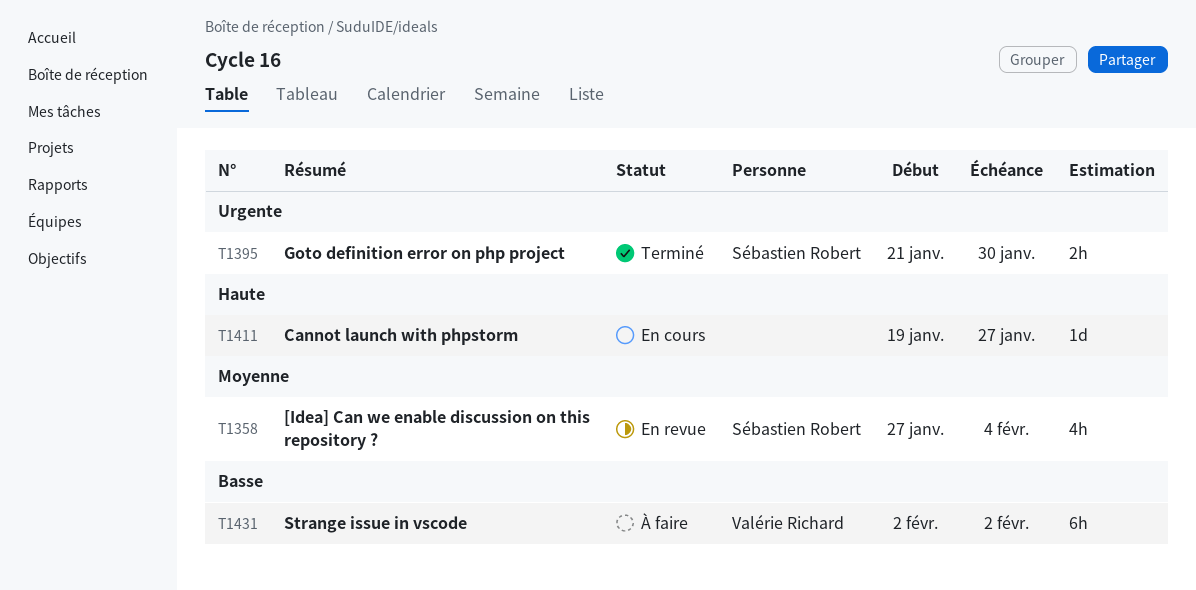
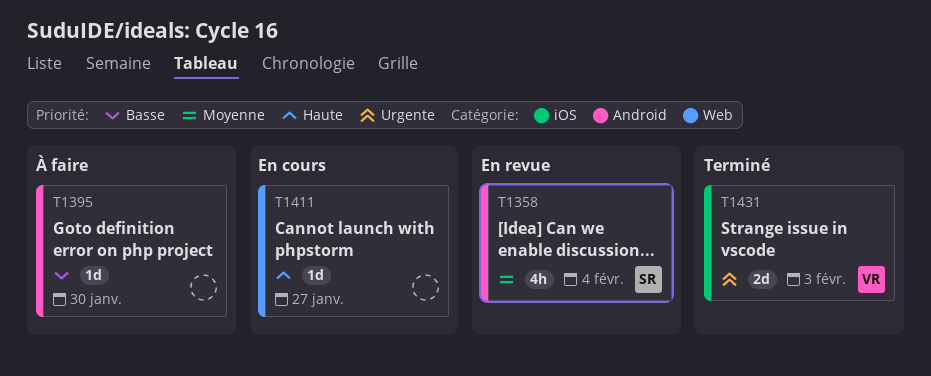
T1395, status: Terminé -> À faire
T1395, owner: Sébastien Robert -> none
T1395, priority: Urgente -> Basse
T1395, estimate: 2h -> 1d
T1431, status: À faire -> Terminé
T1431, priority: Basse -> Urgente
T1431, estimate: 6h -> 2d
T1431, due: Feb 2 -> Feb 3

